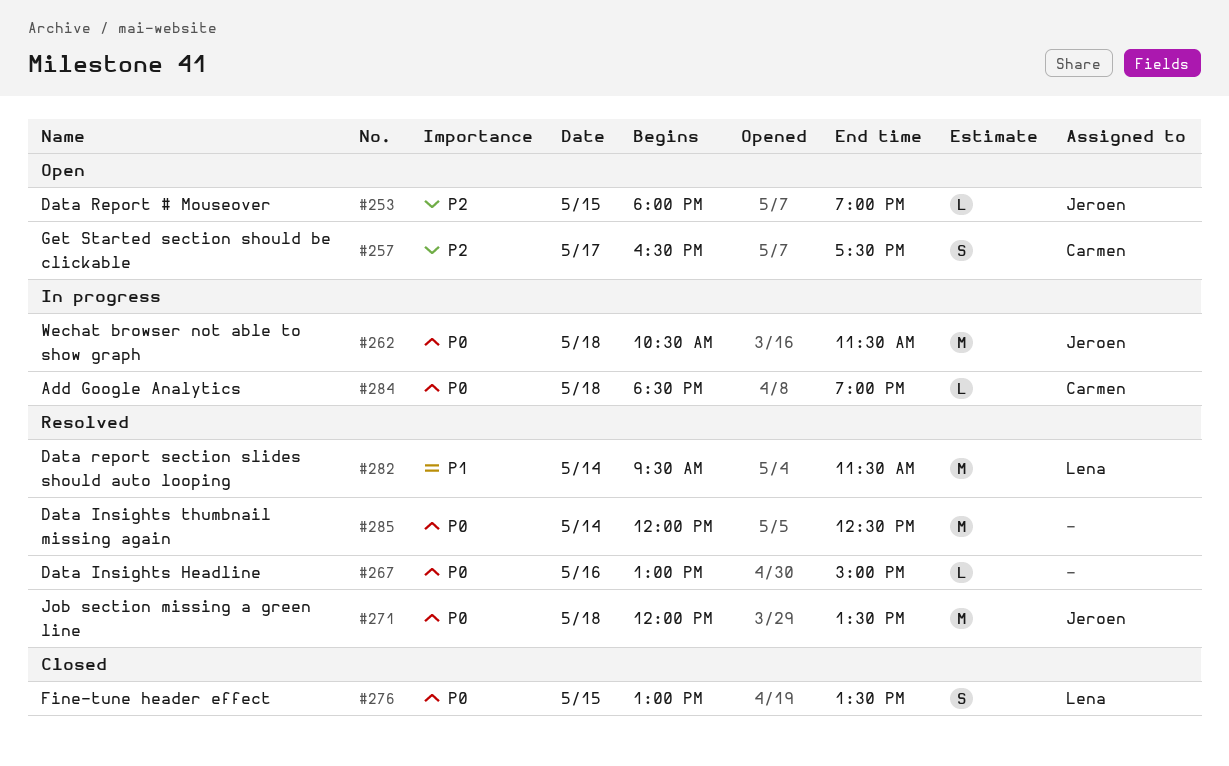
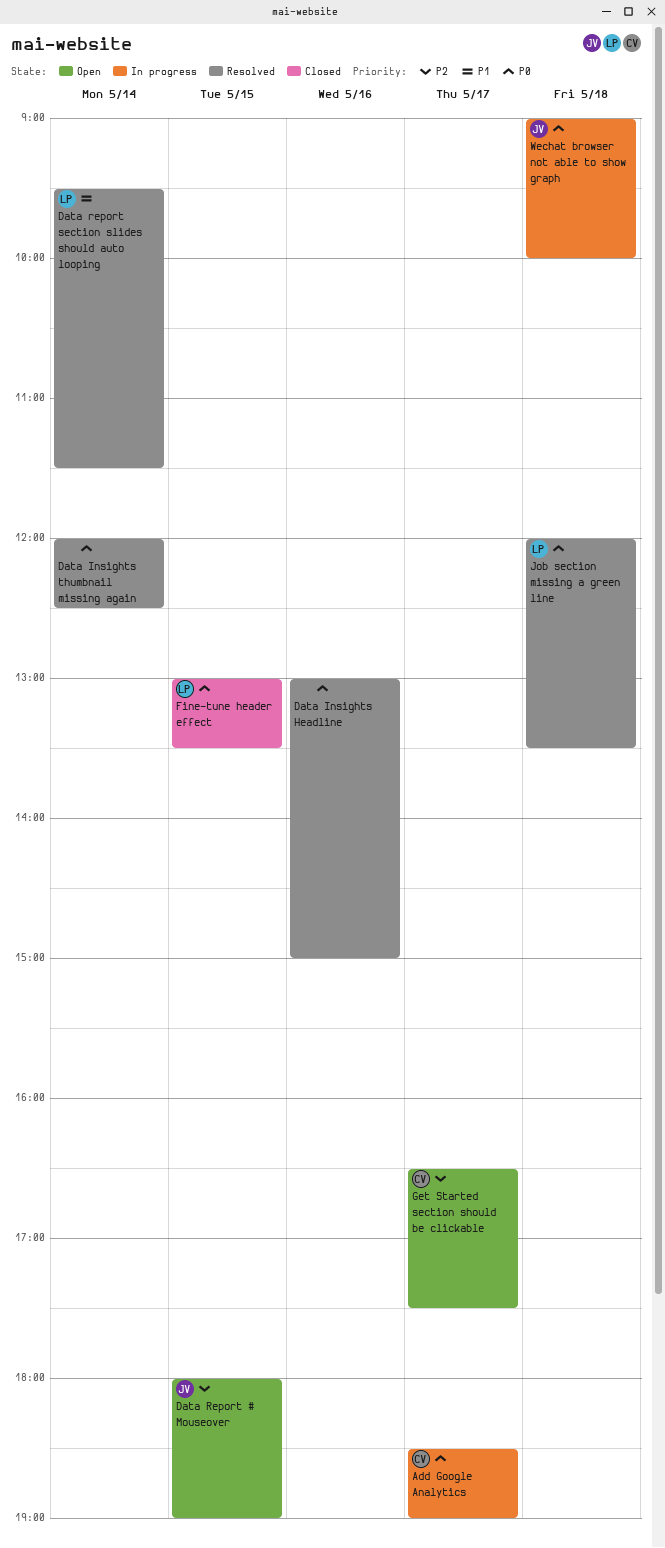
Add Google Analytics, day: May 18 -> May 17
Job section missing a green line, owner: Jeroen -> Lena
Wechat browser not able to show graph, begins: 10:30 -> 09:00
Wechat browser not able to show graph, ends: 11:30 -> 10:00

